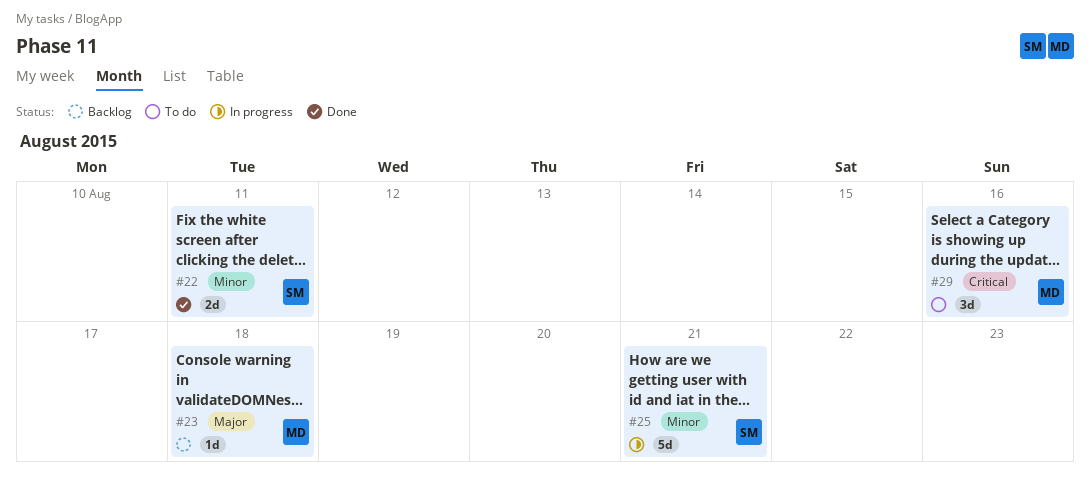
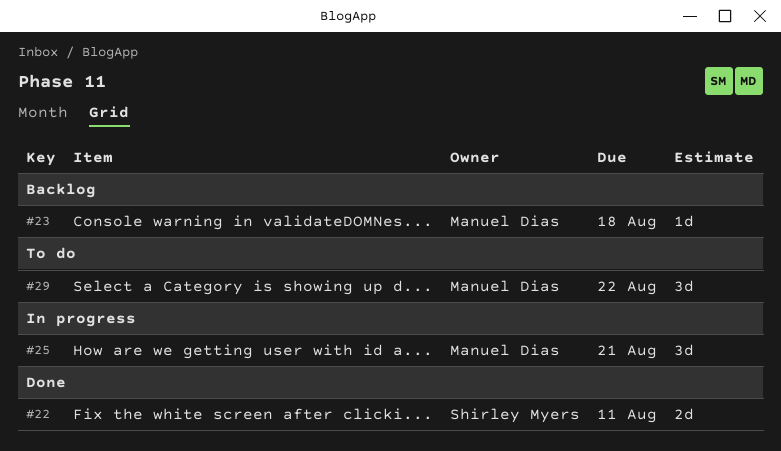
#25, owner: Shirley Myers -> Manuel Dias
#25, estimate: 5d -> 3d
#29, due: Aug 16 -> Aug 22

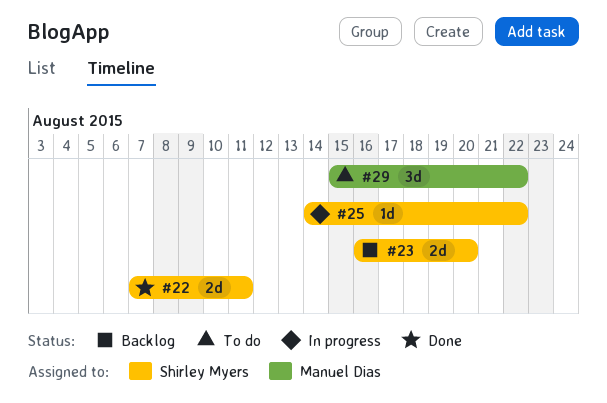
#23, owner: Manuel Dias -> Shirley Myers
#23, estimate: 1d -> 2d
#23, due: Aug 18 -> Aug 20
#25, owner: Manuel Dias -> Shirley Myers
#25, estimate: 3d -> 1d
#25, due: Aug 21 -> Aug 22

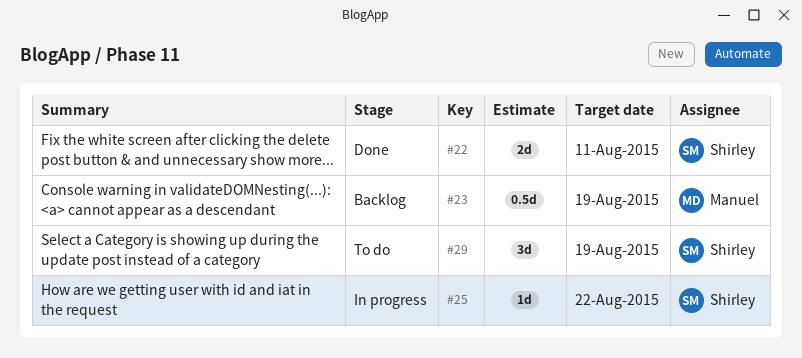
#23, owner: Shirley Myers -> Manuel Dias
#23, estimate: 2d -> 0.5d
#23, due: Aug 20 -> Aug 19
#29, owner: Manuel Dias -> Shirley Myers
#29, due: Aug 22 -> Aug 19

